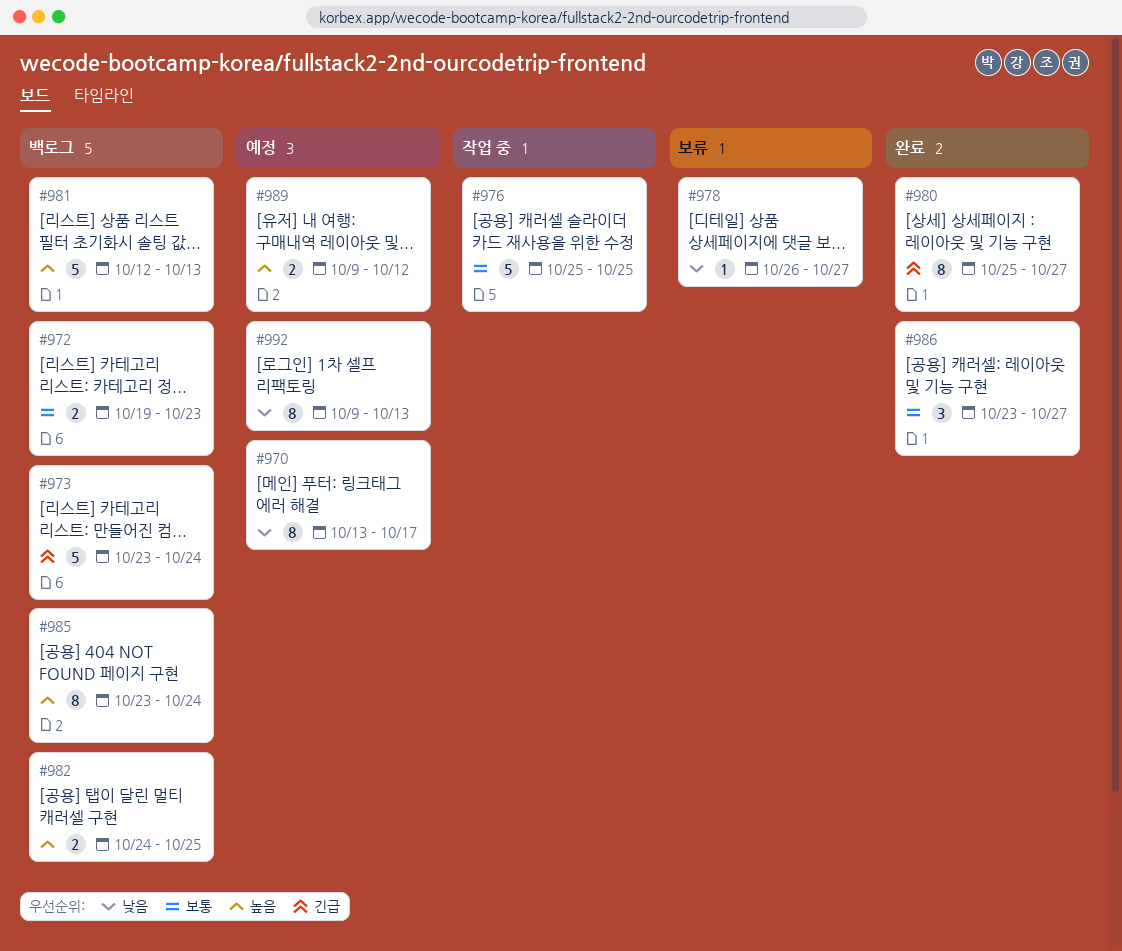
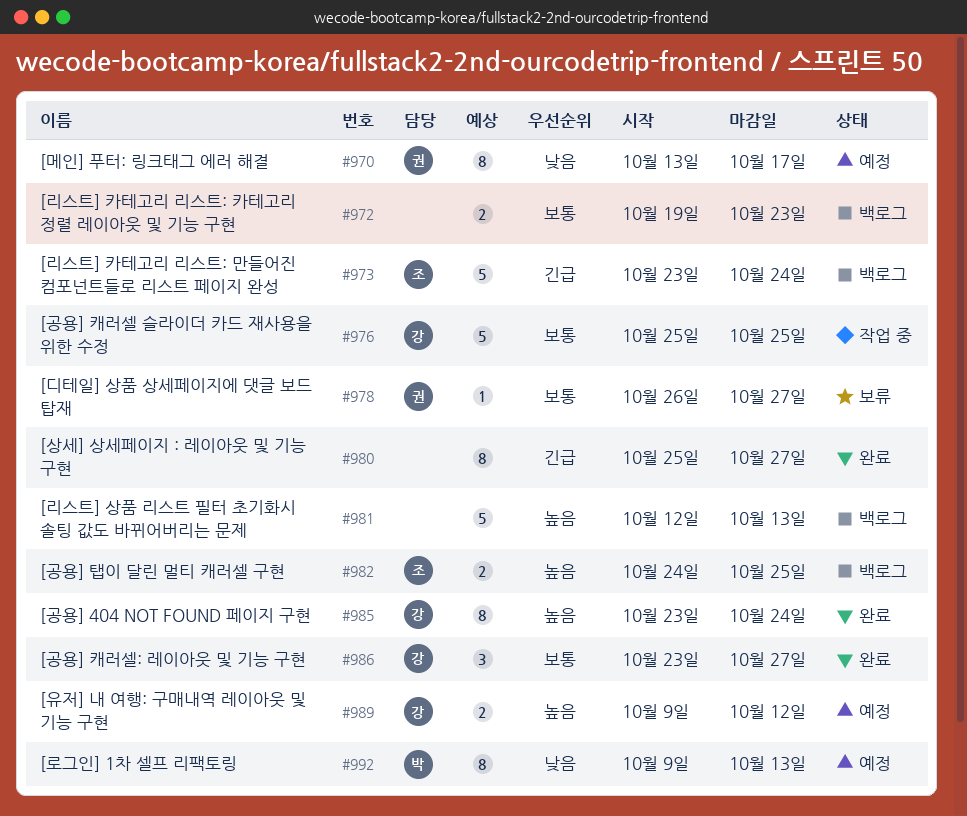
#978, priority: 낮음 -> 보통
#985, status: 백로그 -> 완료

